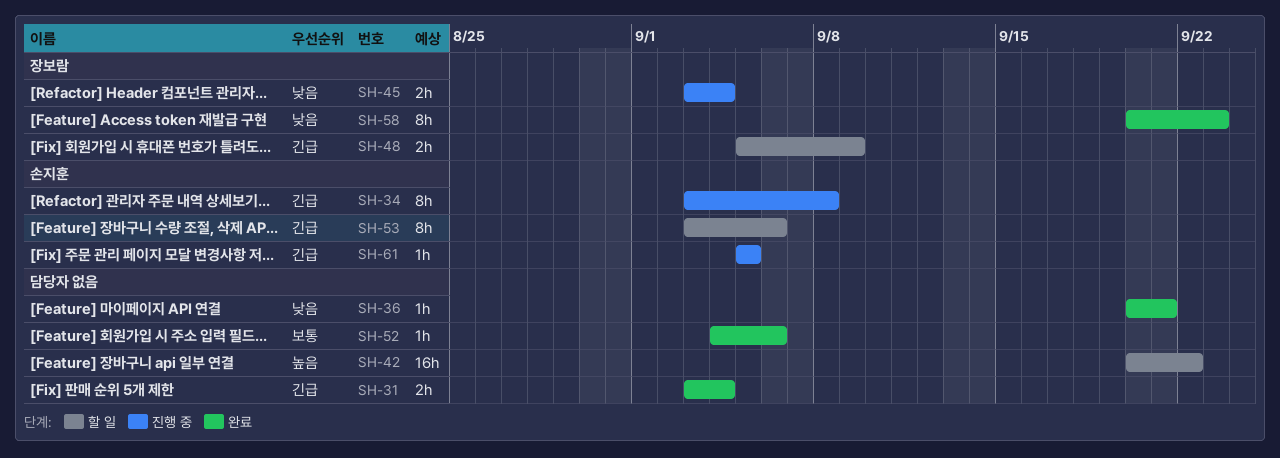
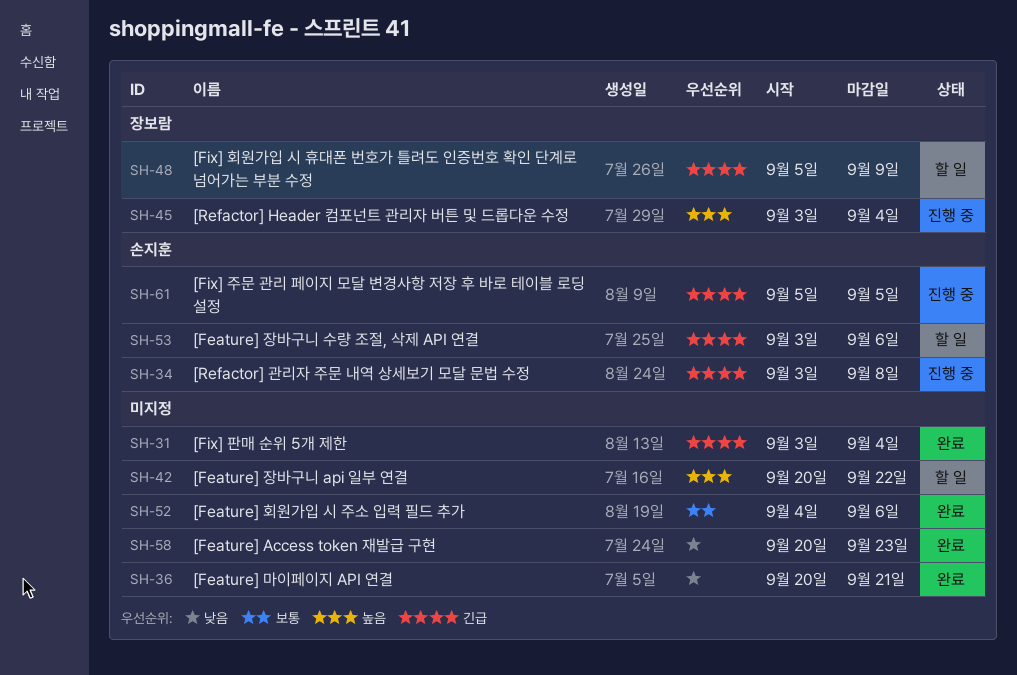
SH-45, priority: 낮음 -> 높음
SH-58, owner: 장보람 -> none

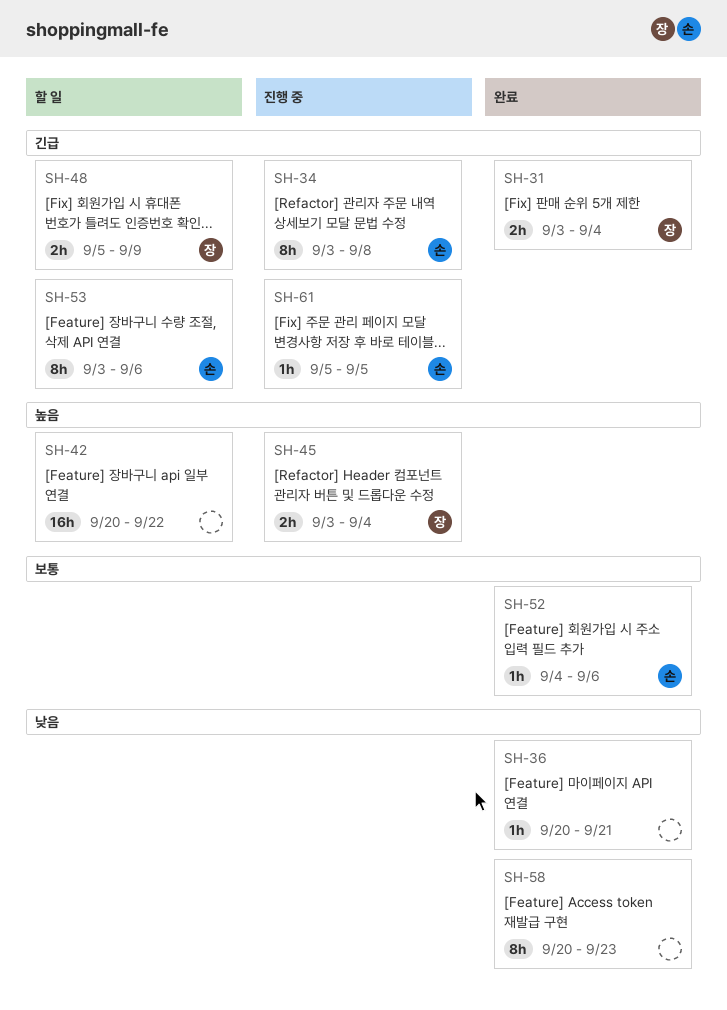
SH-31, owner: none -> 장보람
SH-52, owner: none -> 손지훈

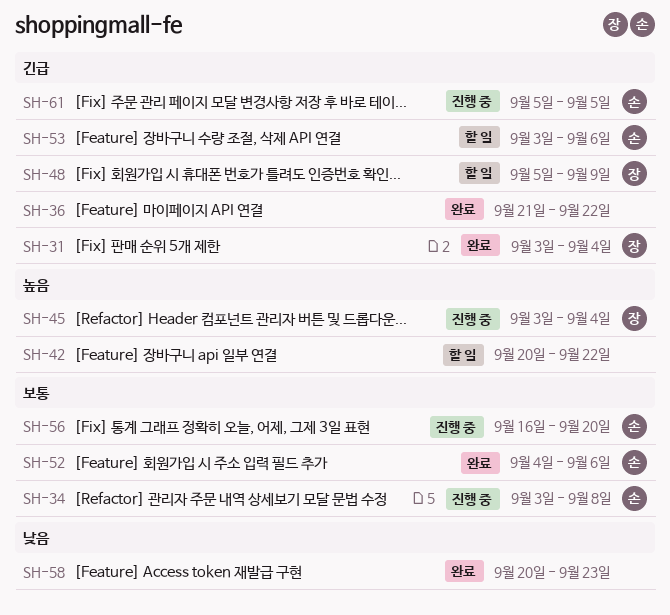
SH-34, priority: 긴급 -> 보통
SH-36, priority: 낮음 -> 긴급
SH-36, start: Sep 20 -> Sep 21
SH-36, due: Sep 21 -> Sep 22
SH-56: none -> present

